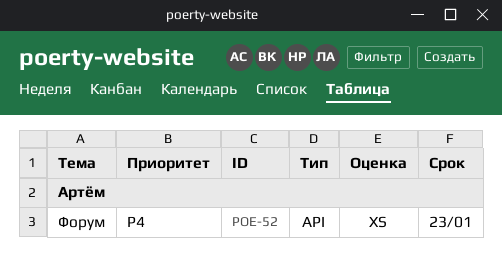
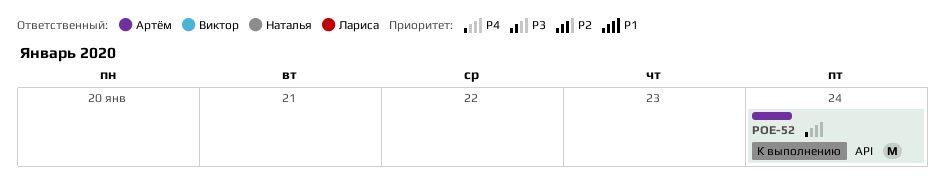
POE-52, estimate: XS -> M
POE-52, due: Jan 23 -> Jan 24

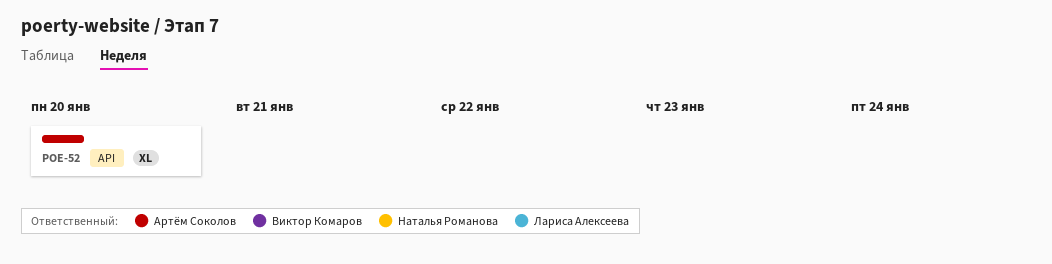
POE-52, estimate: M -> XL
POE-52, due: Jan 24 -> Jan 20

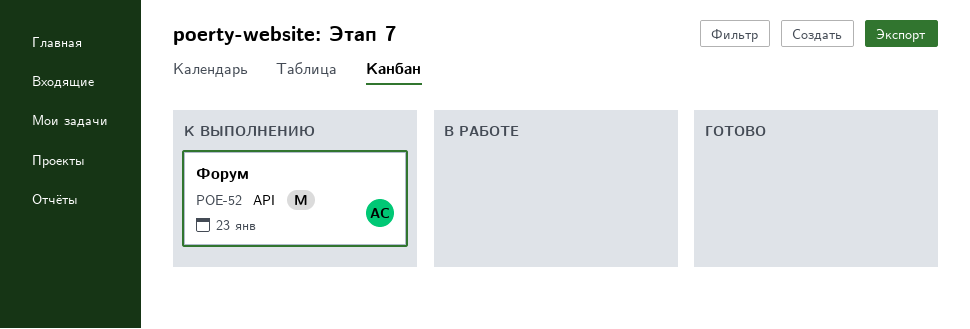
POE-52, estimate: XL -> M
POE-52, due: Jan 20 -> Jan 23

